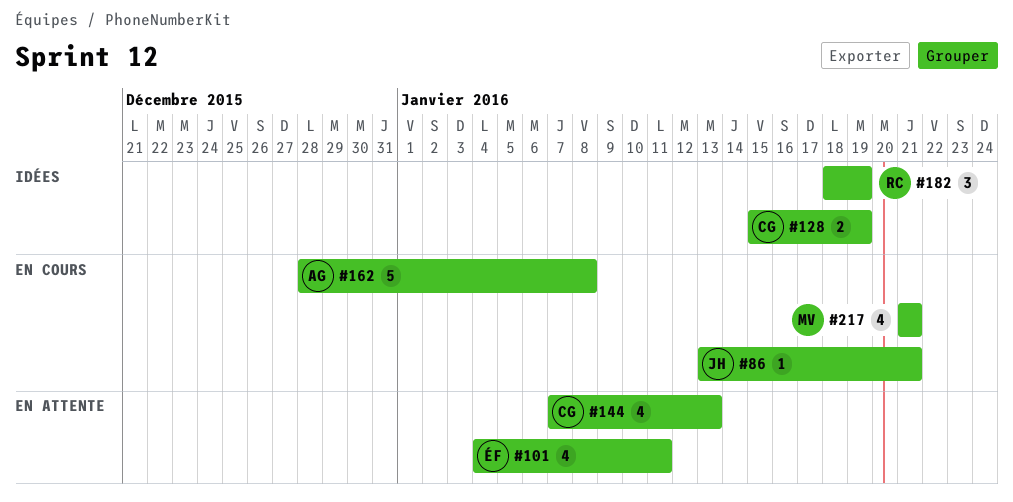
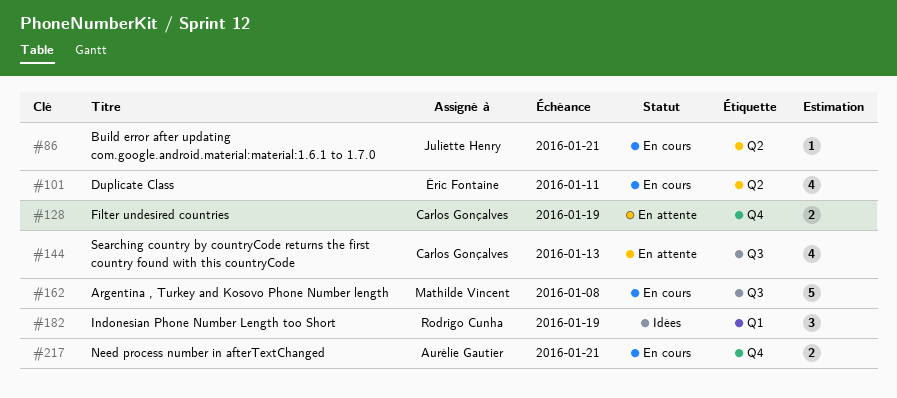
#101, status: En attente -> En cours
#128, status: Idées -> En attente
#162, owner: Aurélie Gautier -> Mathilde Vincent
#217, owner: Mathilde Vincent -> Aurélie Gautier
#217, estimate: 4 -> 2

